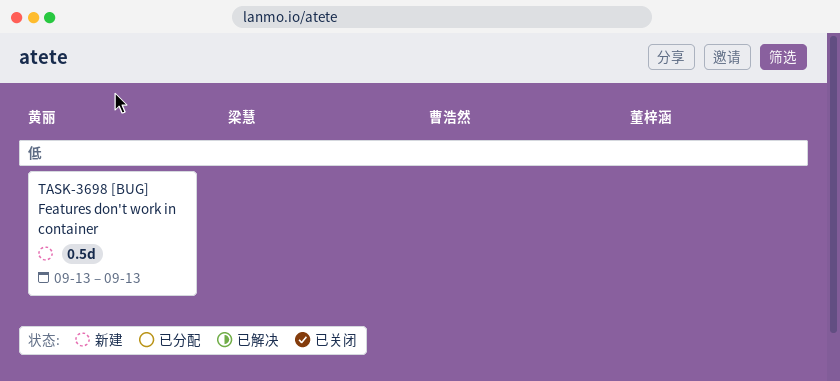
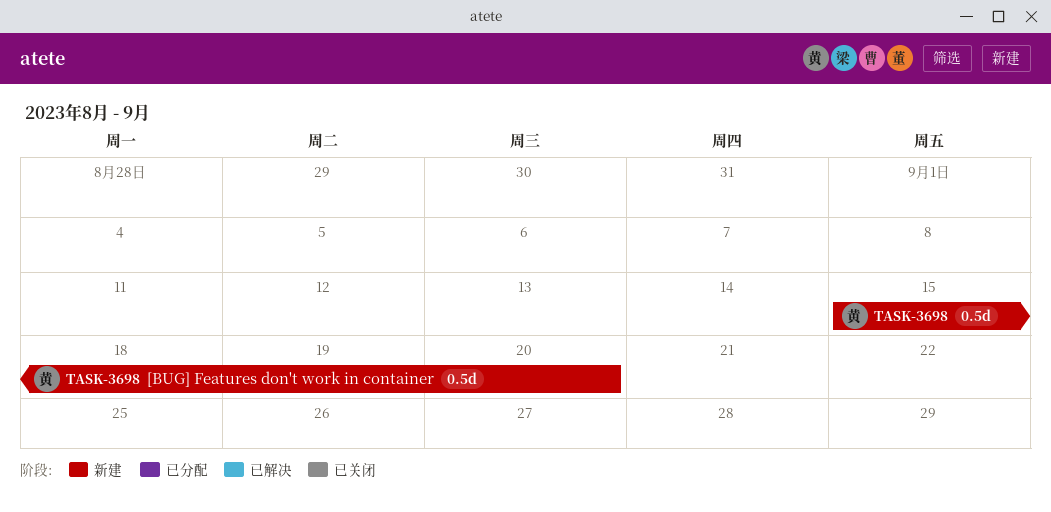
TASK-3698, start: Sep 13 -> Sep 15
TASK-3698, due: Sep 13 -> Sep 20

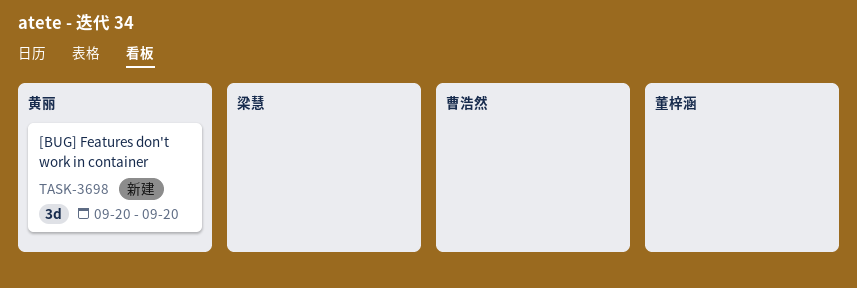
TASK-3698, estimate: 0.5d -> 3d
TASK-3698, start: Sep 15 -> Sep 20

